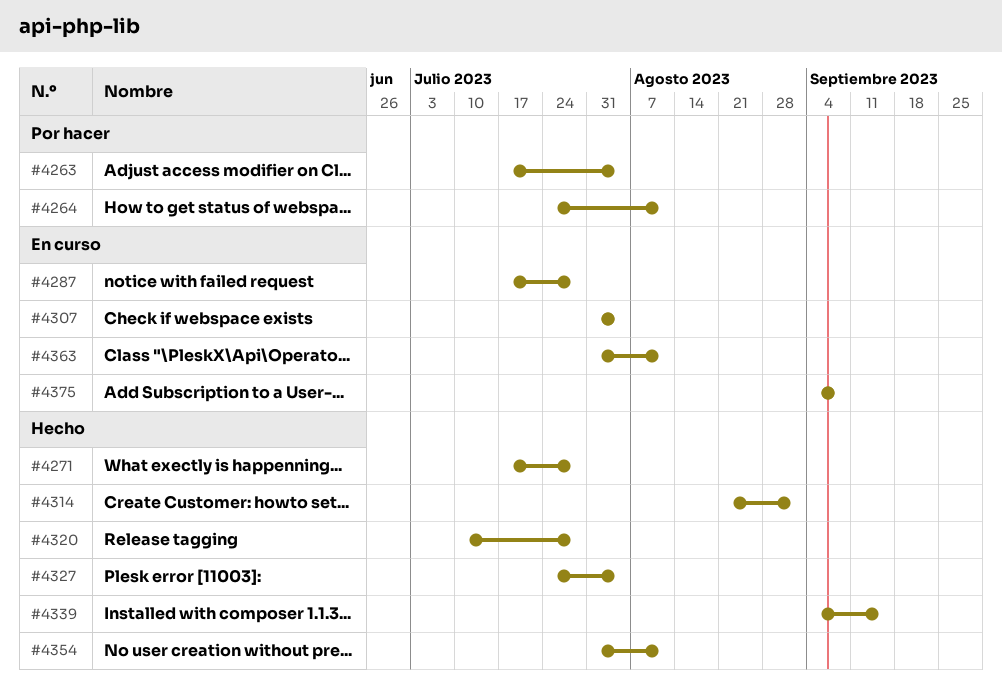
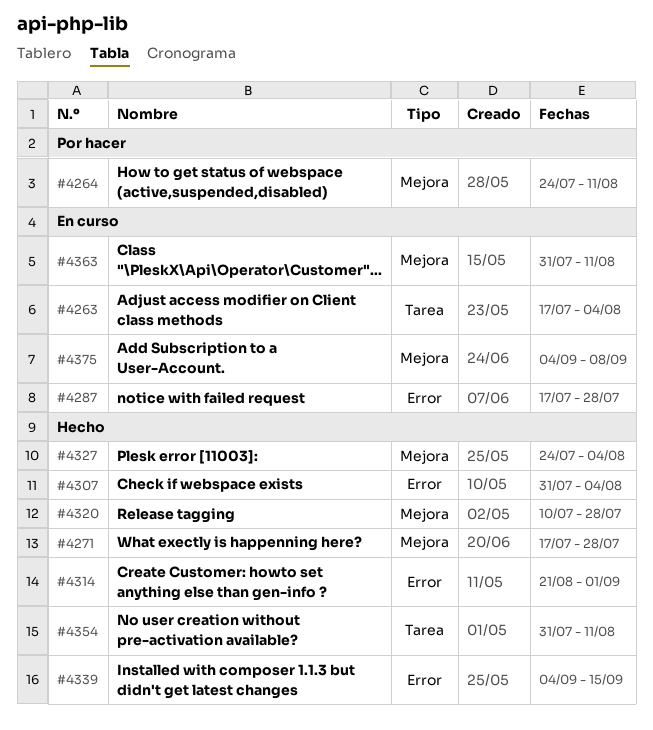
#4263, status: Por hacer -> En curso
#4307, status: En curso -> Hecho

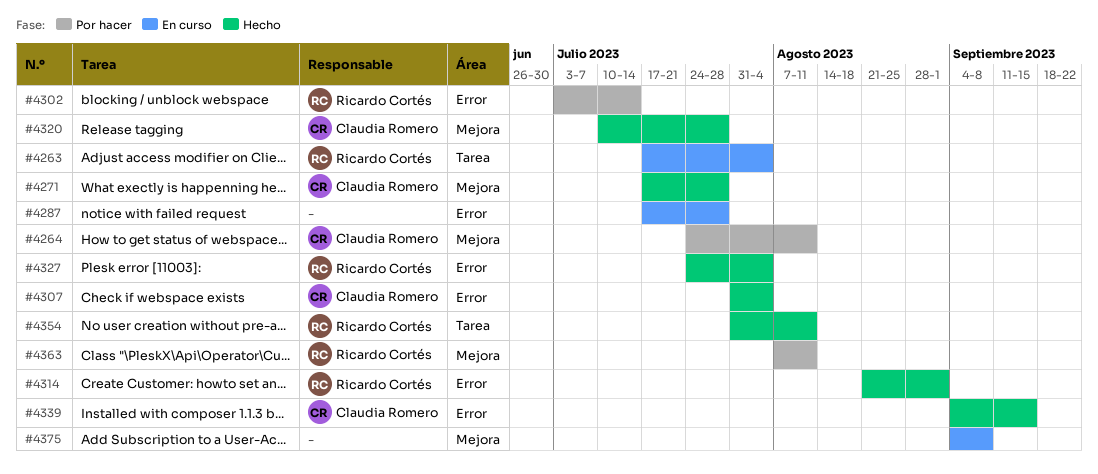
#4302: none -> present
#4327, label: Mejora -> Error
#4363, status: En curso -> Por hacer
#4363, start: Jul 31 -> Aug 7

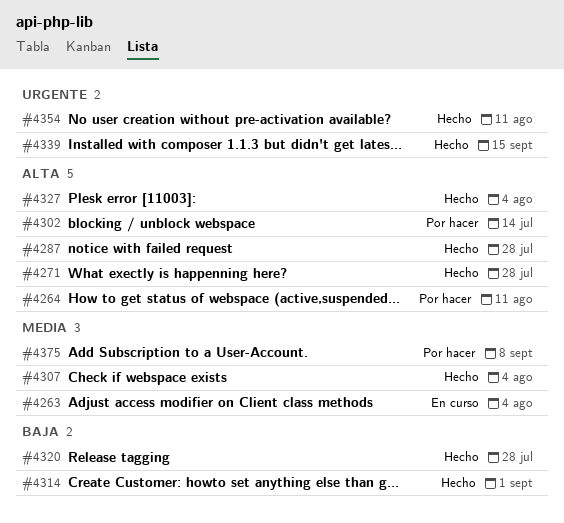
#4287, status: En curso -> Hecho
#4363: present -> none
#4375, status: En curso -> Por hacer

